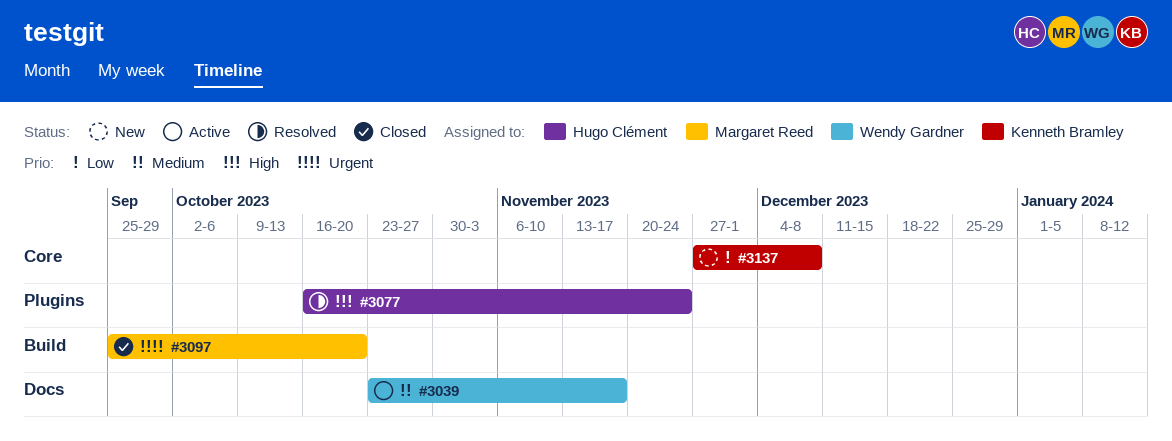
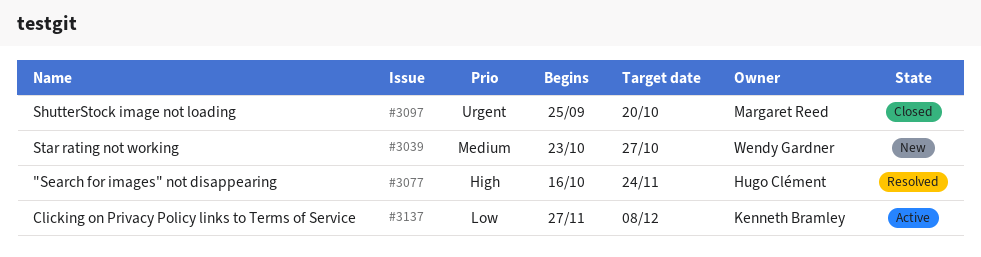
#3039, status: Active -> New
#3039, due: Nov 17 -> Oct 27
#3137, status: New -> Active

